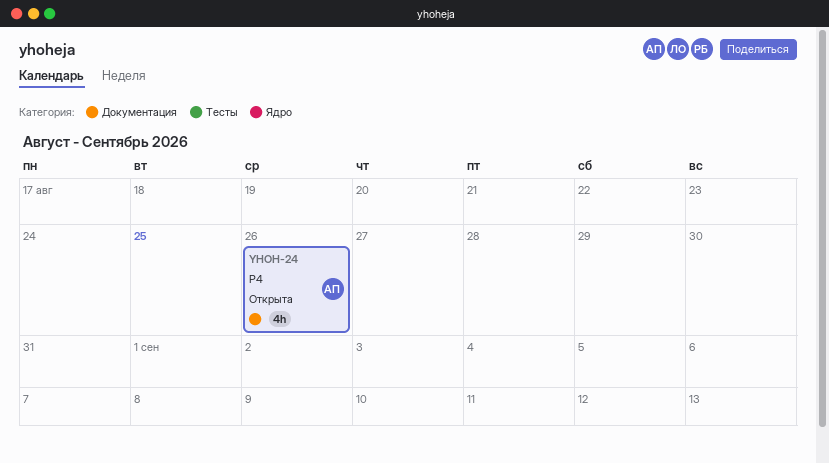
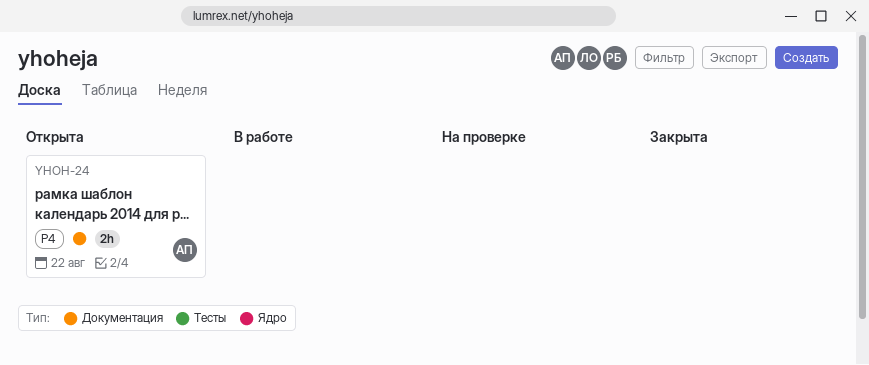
YHOH-24, estimate: 4h -> 2h
YHOH-24, due: Aug 26 -> Aug 22

